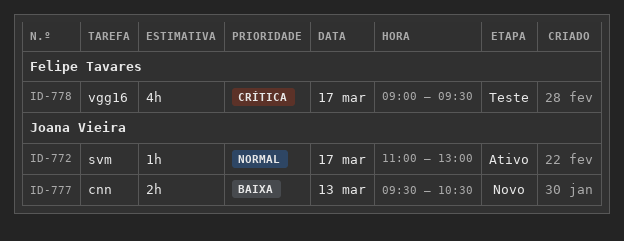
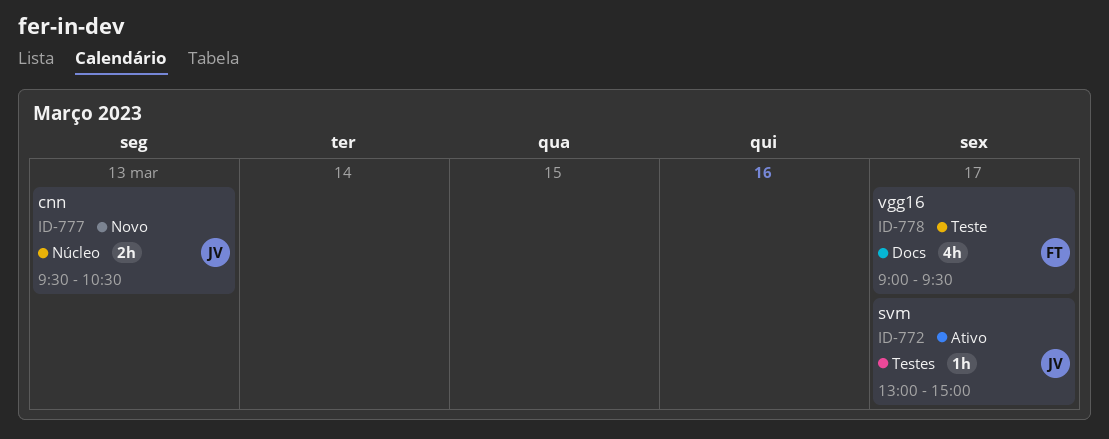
ID-772, begins: 11:00 -> 13:00
ID-772, ends: 13:00 -> 15:00

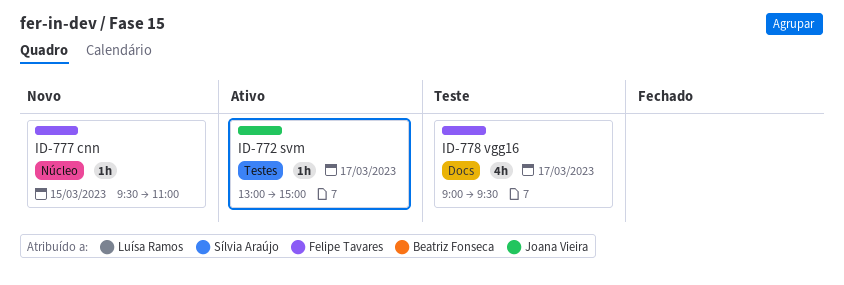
ID-777, owner: Joana Vieira -> Felipe Tavares
ID-777, estimate: 2h -> 1h
ID-777, day: Mar 13 -> Mar 15
ID-777, ends: 10:30 -> 11:00

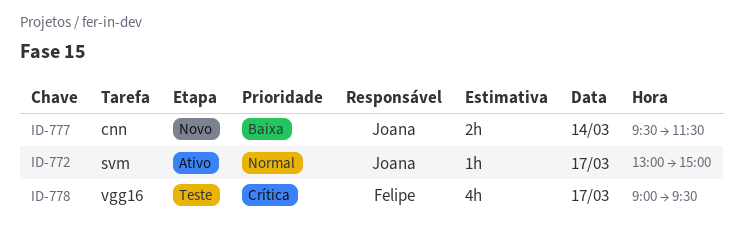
ID-777, owner: Felipe Tavares -> Joana Vieira
ID-777, estimate: 1h -> 2h
ID-777, day: Mar 15 -> Mar 14
ID-777, ends: 11:00 -> 11:30

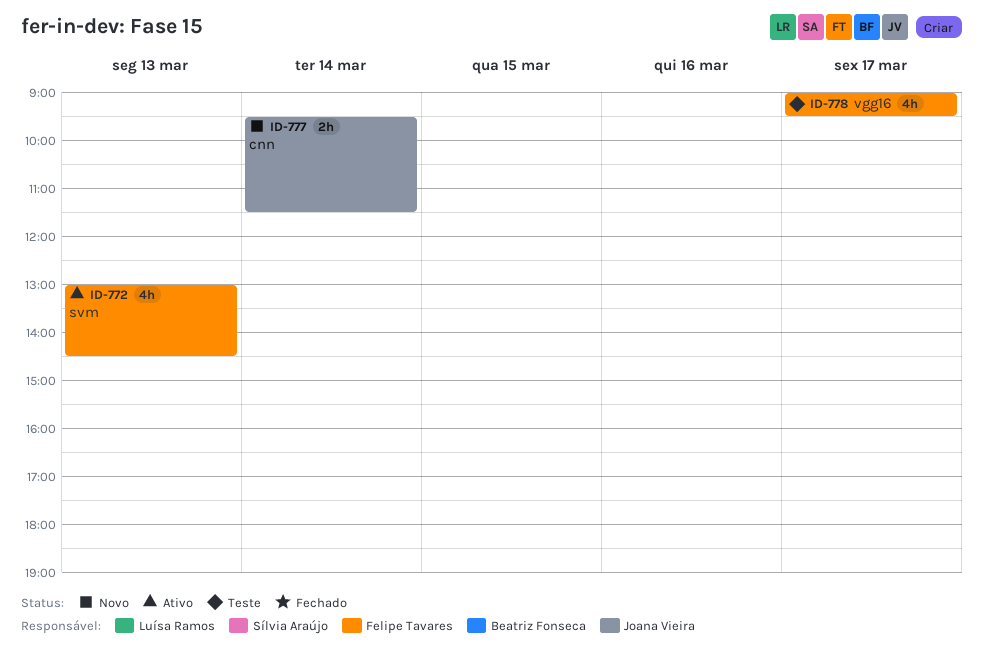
ID-772, owner: Joana Vieira -> Felipe Tavares
ID-772, estimate: 1h -> 4h
ID-772, day: Mar 17 -> Mar 13
ID-772, ends: 15:00 -> 14:30

